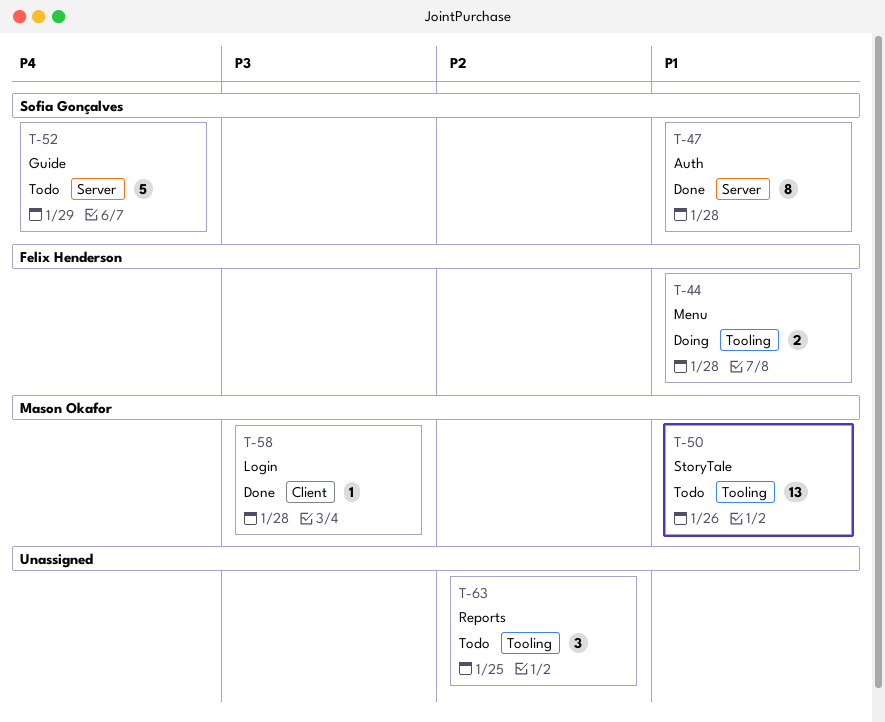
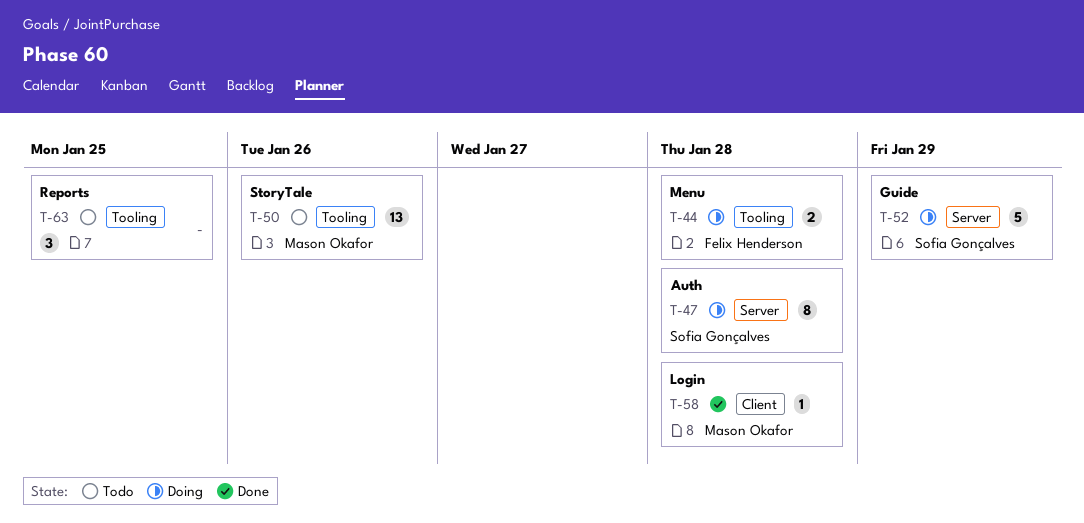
T-47, status: Done -> Doing
T-52, status: Todo -> Doing

